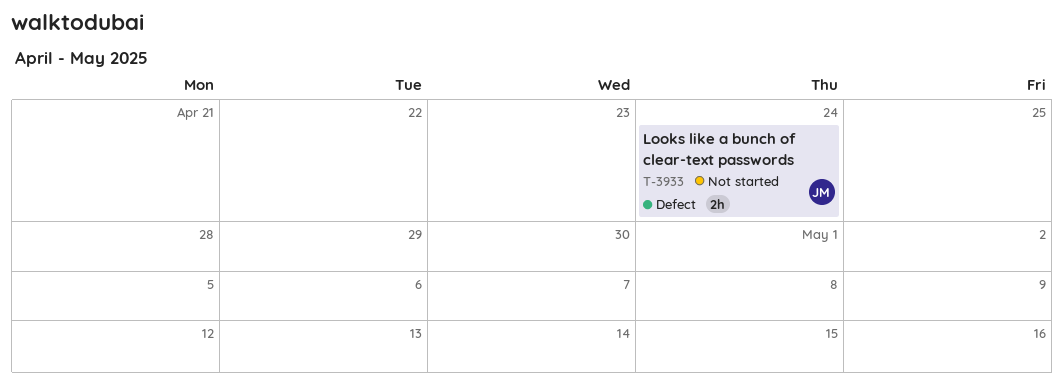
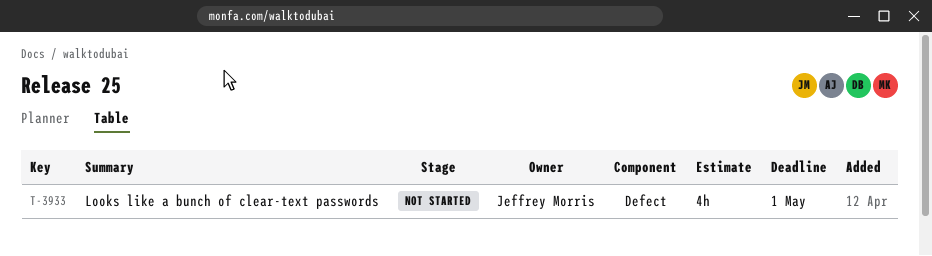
T-3933, estimate: 2h -> 4h
T-3933, due: Apr 24 -> May 1

